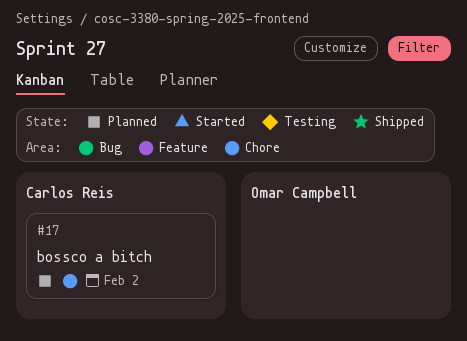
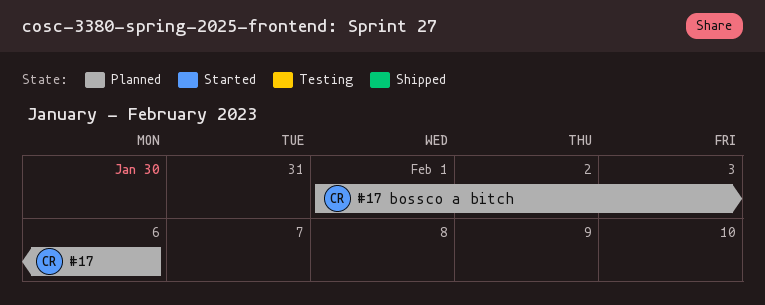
#17, due: Feb 2 -> Feb 6

